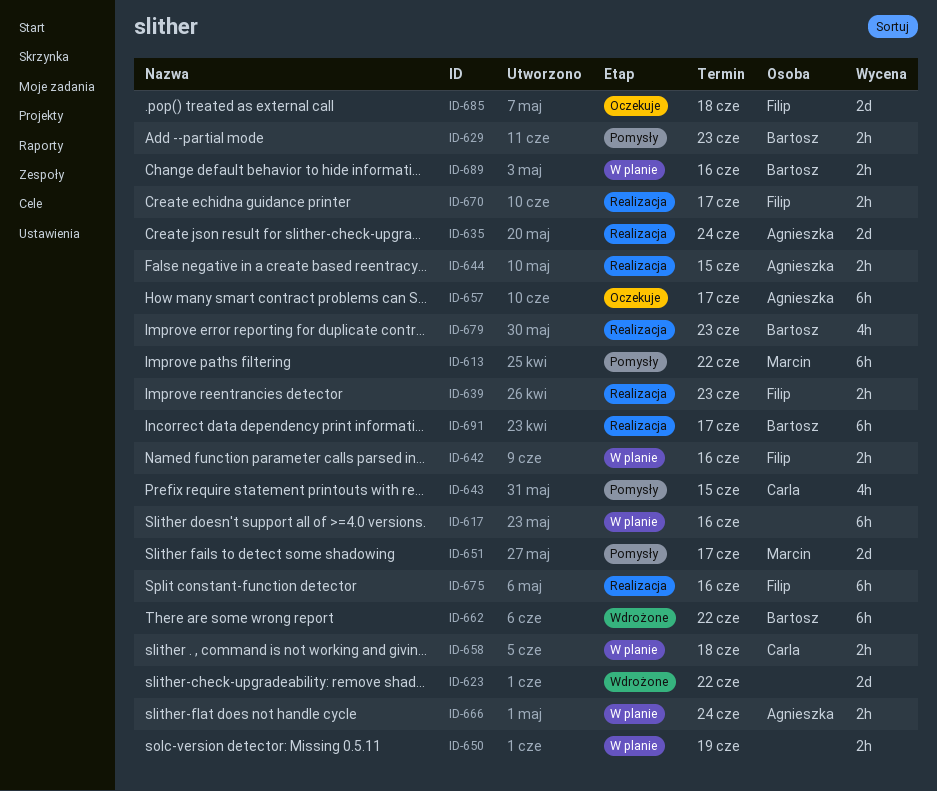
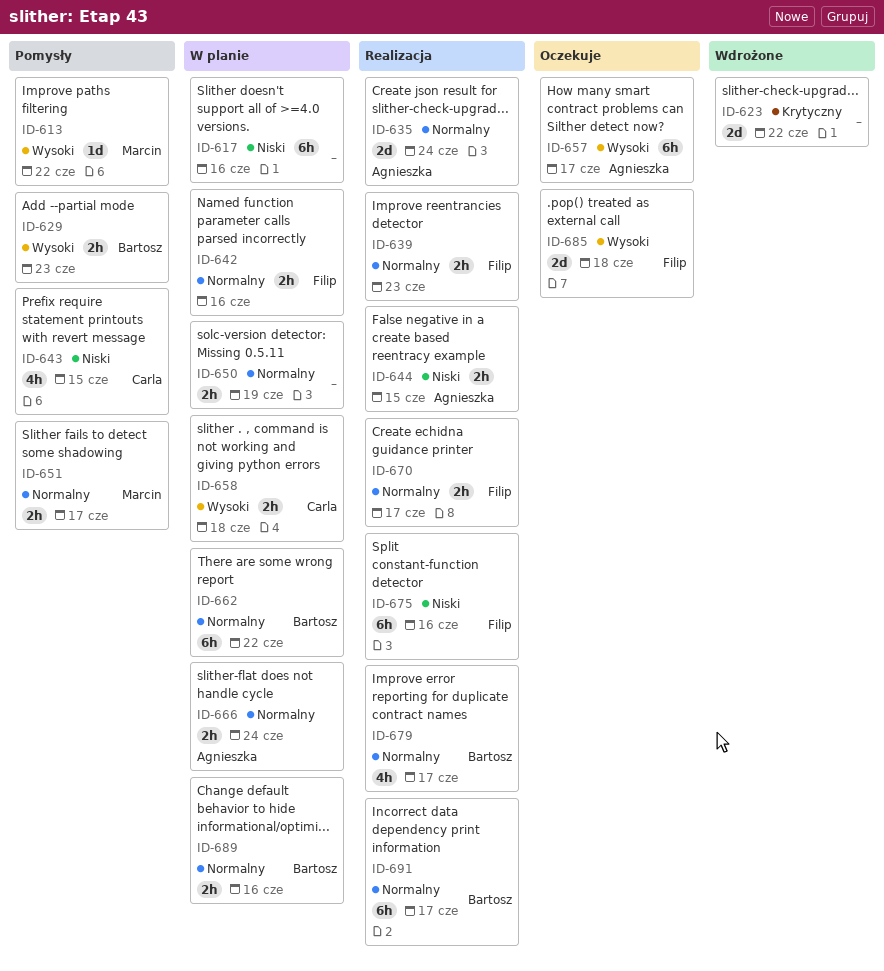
ID-613, estimate: 6h -> 1d
ID-651, estimate: 2d -> 2h
ID-662, status: Wdrożone -> W planie
ID-679, due: Jun 23 -> Jun 17

